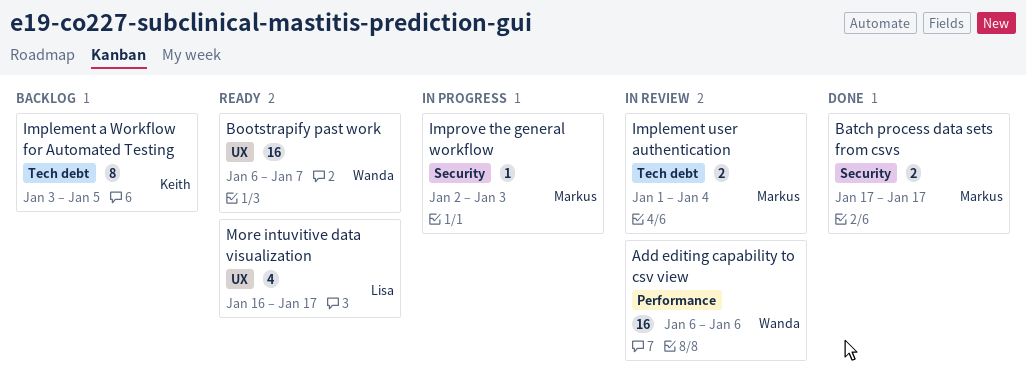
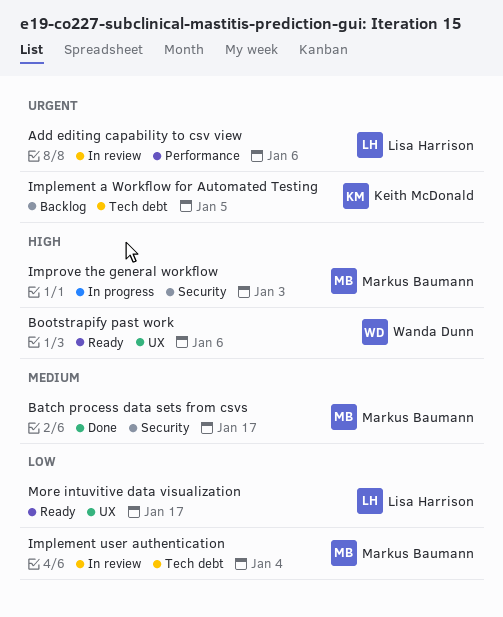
Add editing capability to csv view, owner: Wanda Dunn -> Lisa Harrison
Bootstrapify past work, due: Jan 7 -> Jan 6

